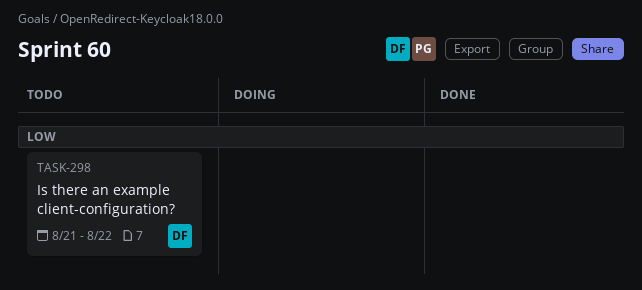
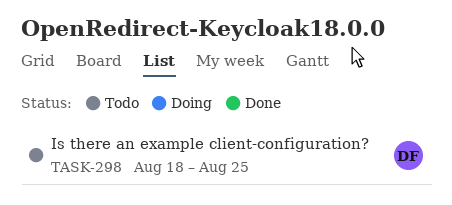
TASK-298, start: Aug 21 -> Aug 18
TASK-298, due: Aug 22 -> Aug 25

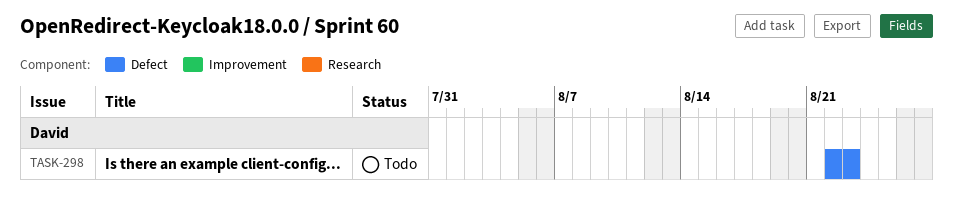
TASK-298, start: Aug 18 -> Aug 22
TASK-298, due: Aug 25 -> Aug 23

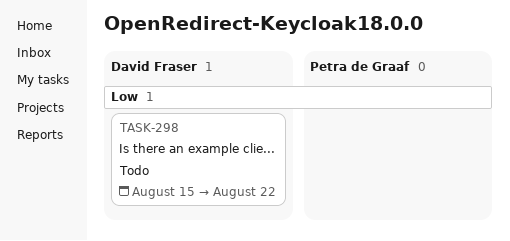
TASK-298, start: Aug 22 -> Aug 15
TASK-298, due: Aug 23 -> Aug 22

